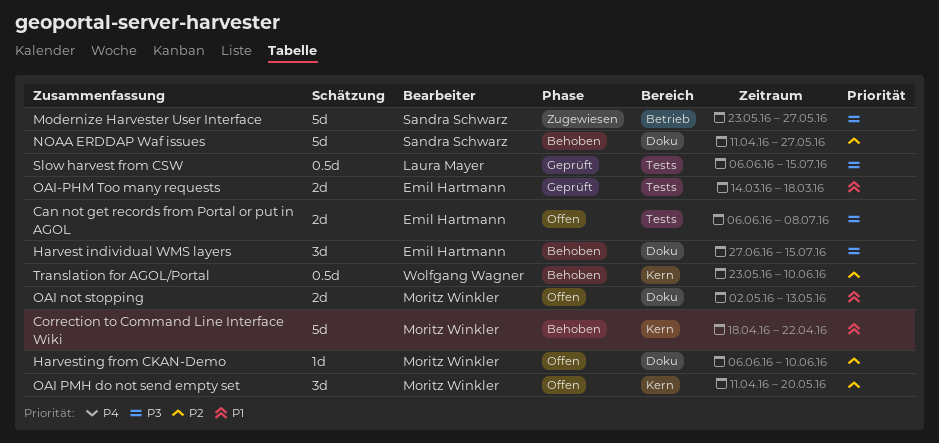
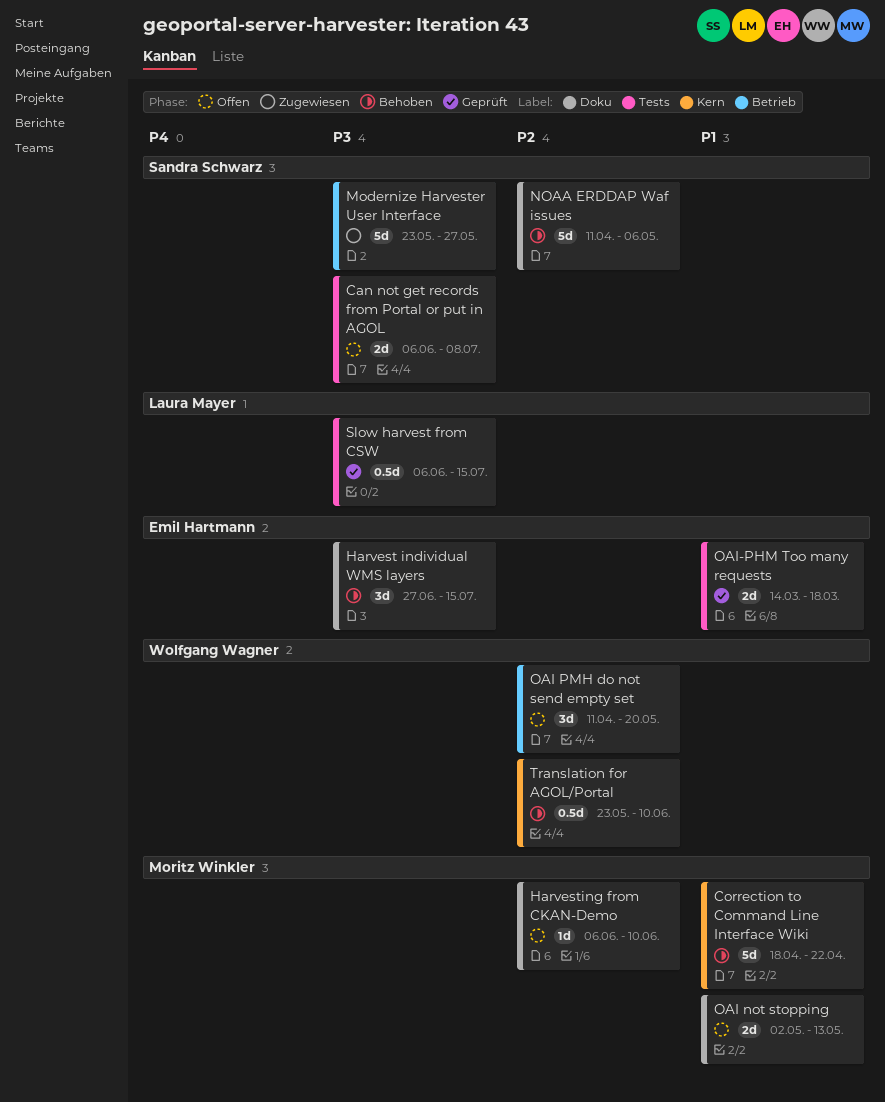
Can not get records from Portal or put in AGOL, owner: Emil Hartmann -> Sandra Schwarz
NOAA ERDDAP Waf issues, due: May 27 -> May 6
OAI PMH do not send empty set, owner: Moritz Winkler -> Wolfgang Wagner
OAI PMH do not send empty set, label: Kern -> Betrieb

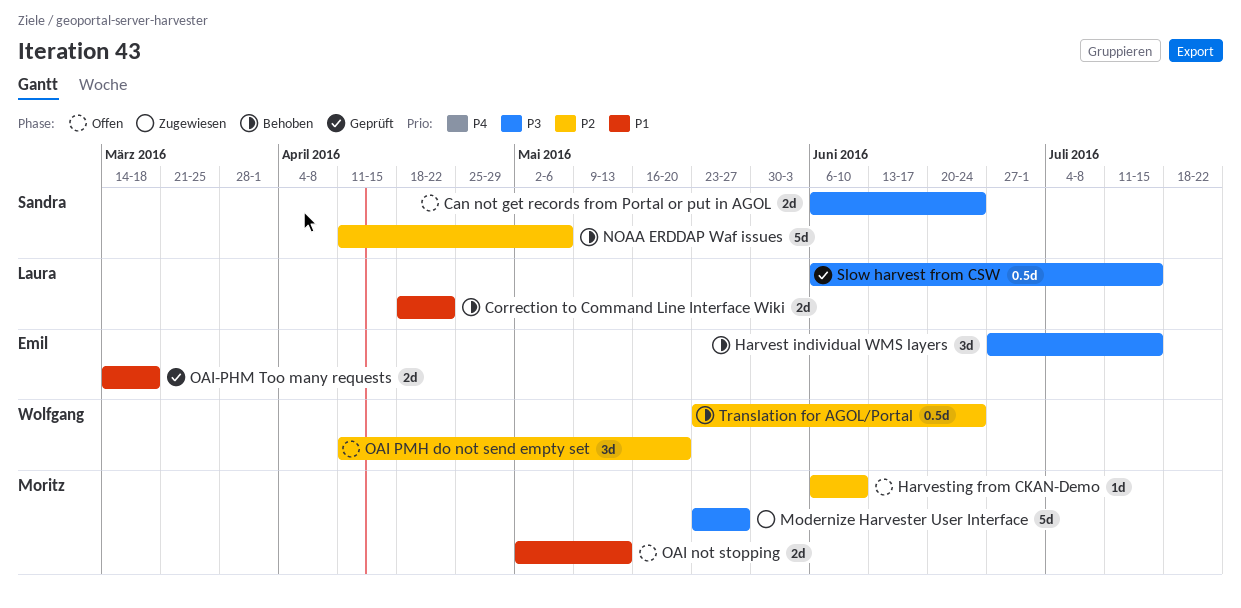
Can not get records from Portal or put in AGOL, due: Jul 8 -> Jun 24
Correction to Command Line Interface Wiki, owner: Moritz Winkler -> Laura Mayer
Correction to Command Line Interface Wiki, estimate: 5d -> 2d
Modernize Harvester User Interface, owner: Sandra Schwarz -> Moritz Winkler
Translation for AGOL/Portal, due: Jun 10 -> Jun 24

